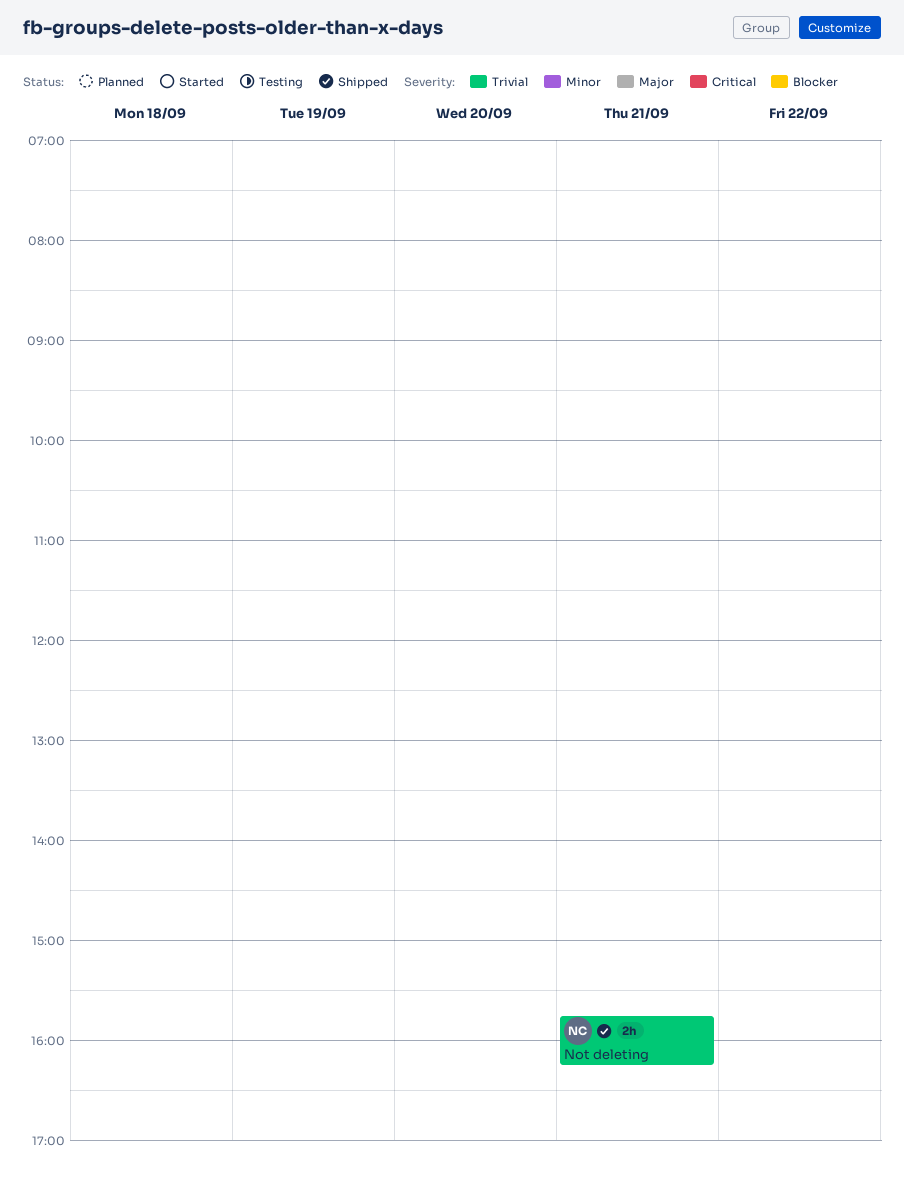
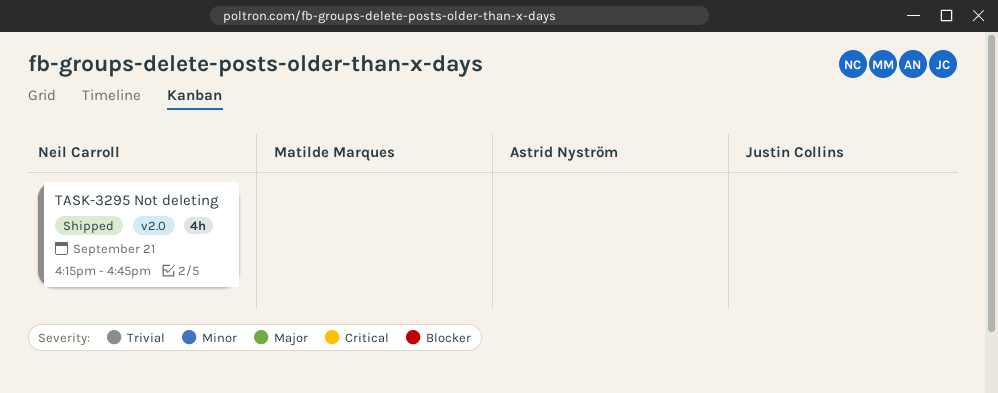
Not deleting, estimate: 2h -> 4h
Not deleting, begins: 15:45 -> 16:15
Not deleting, ends: 16:15 -> 16:45

